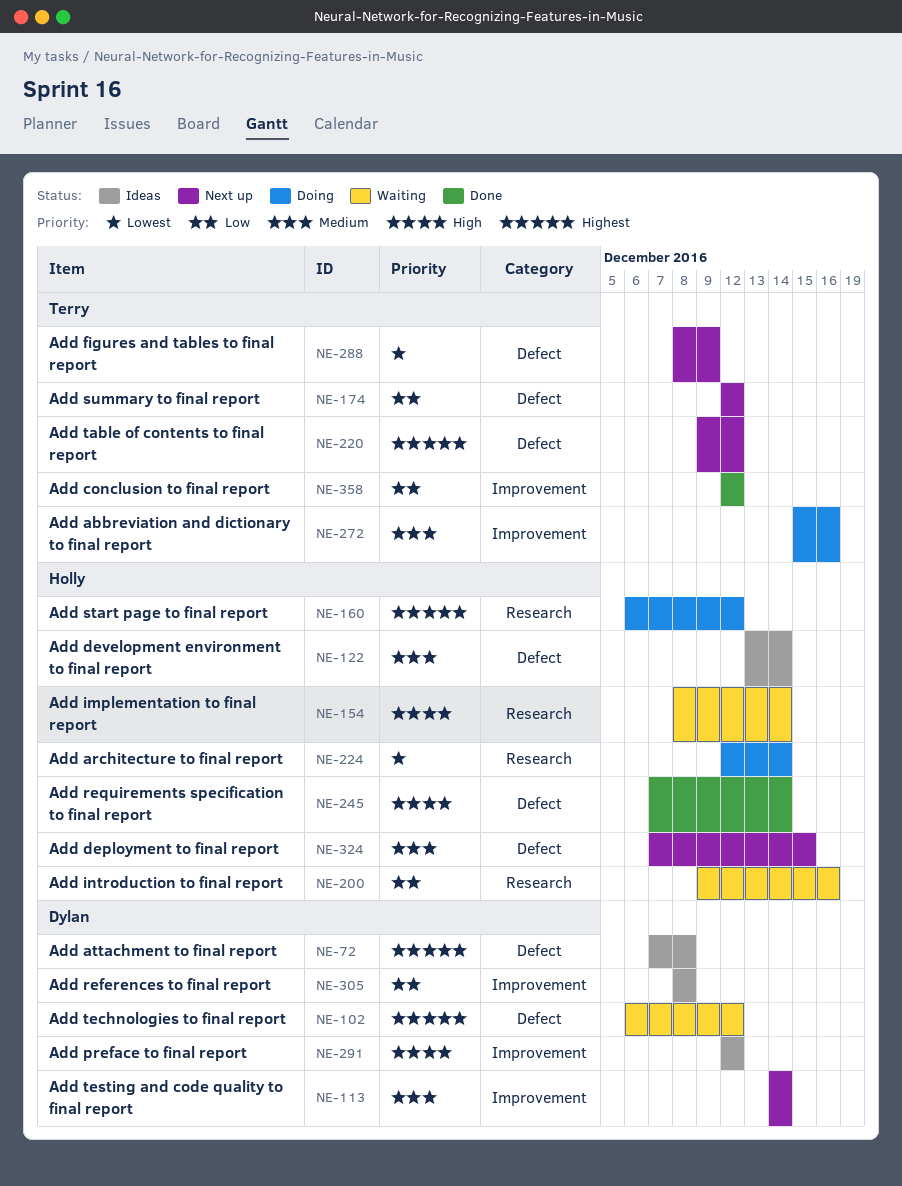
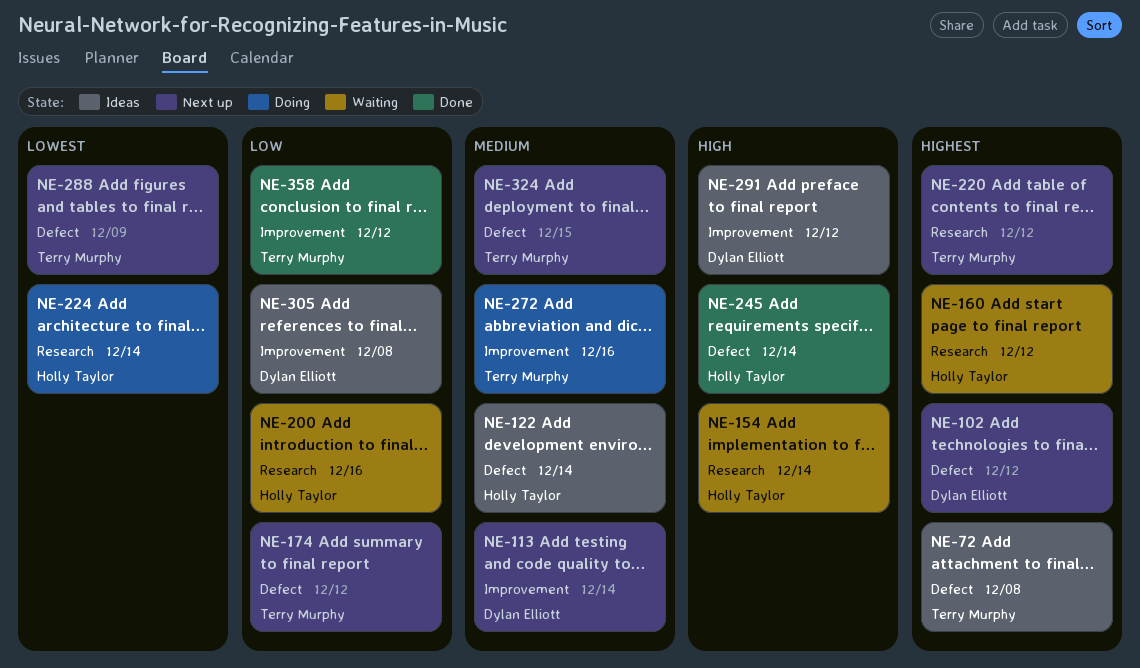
NE-72, owner: Dylan Elliott -> Terry Murphy
NE-102, status: Waiting -> Next up
NE-160, status: Doing -> Waiting
NE-220, label: Defect -> Research
NE-324, owner: Holly Taylor -> Terry Murphy

